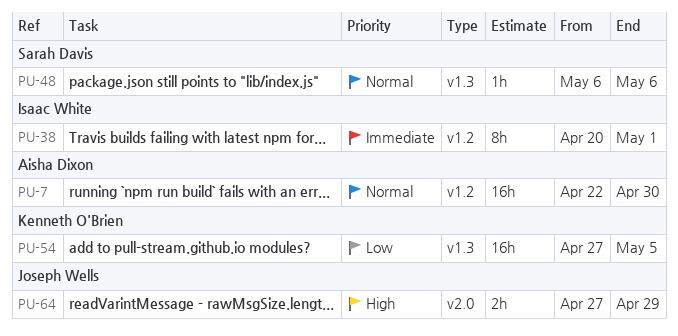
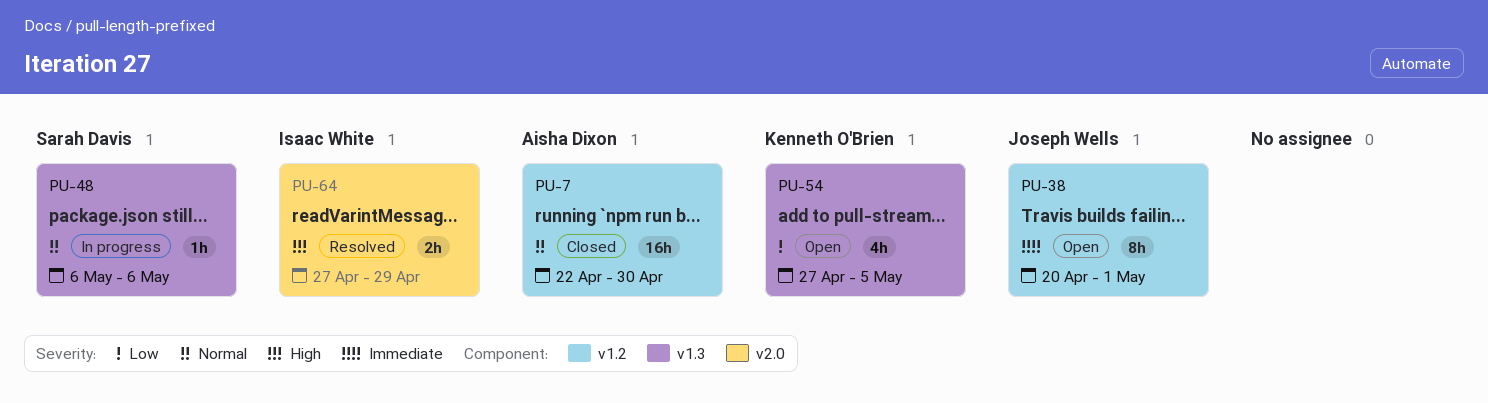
PU-38, owner: Isaac White -> Joseph Wells
PU-54, estimate: 16h -> 4h
PU-64, owner: Joseph Wells -> Isaac White

